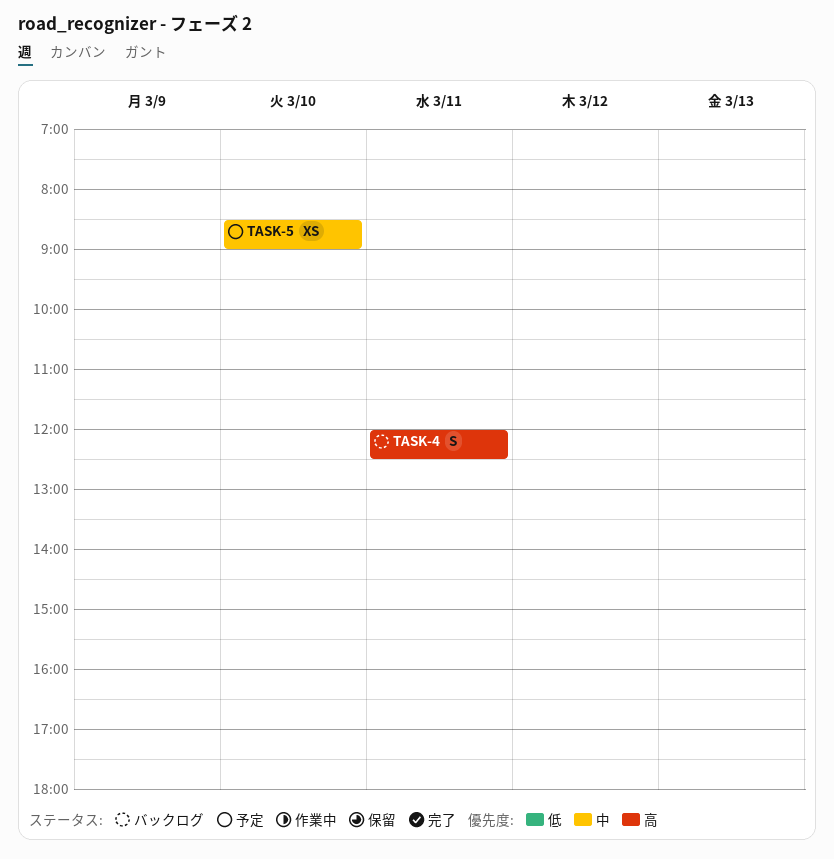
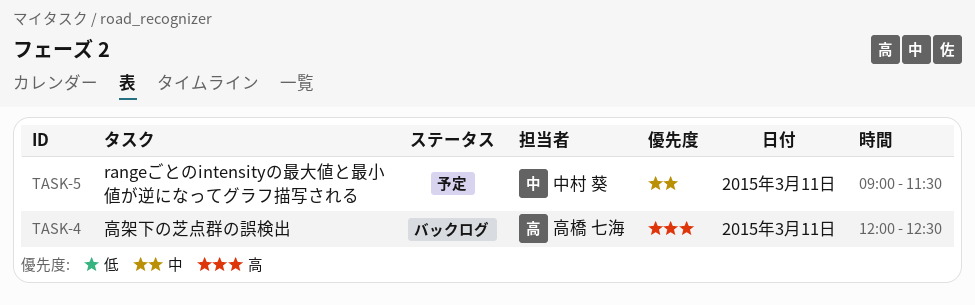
TASK-5, day: Mar 10 -> Mar 11
TASK-5, begins: 08:30 -> 09:00
TASK-5, ends: 09:00 -> 11:30

